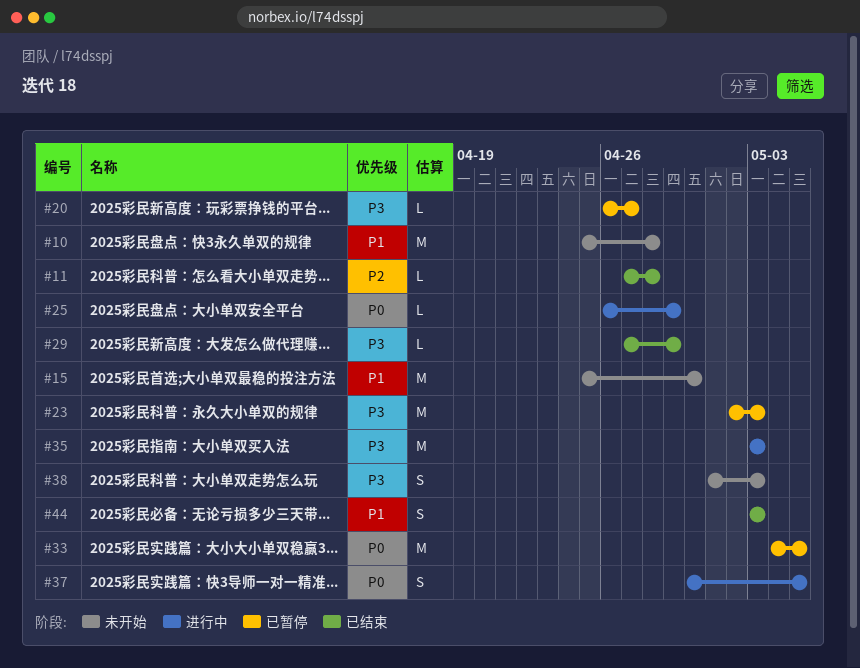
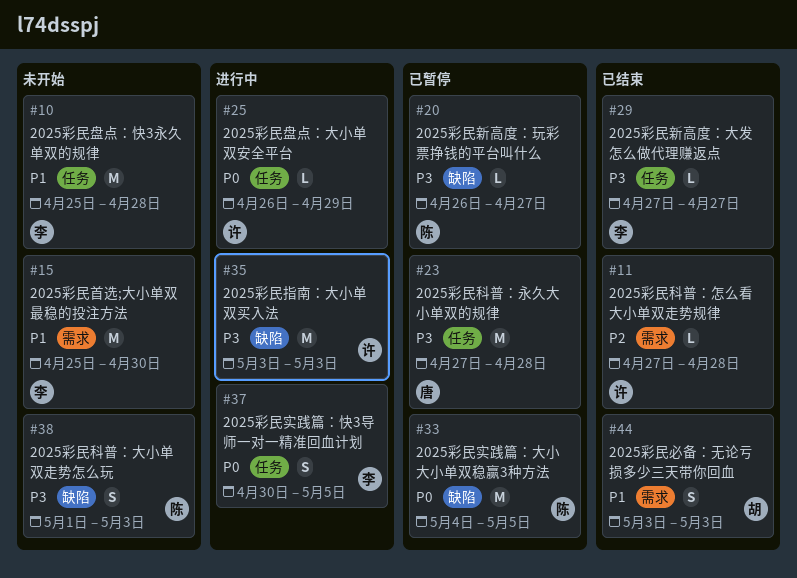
#23, start: May 2 -> Apr 27
#23, due: May 3 -> Apr 28
#29, due: Apr 29 -> Apr 27

